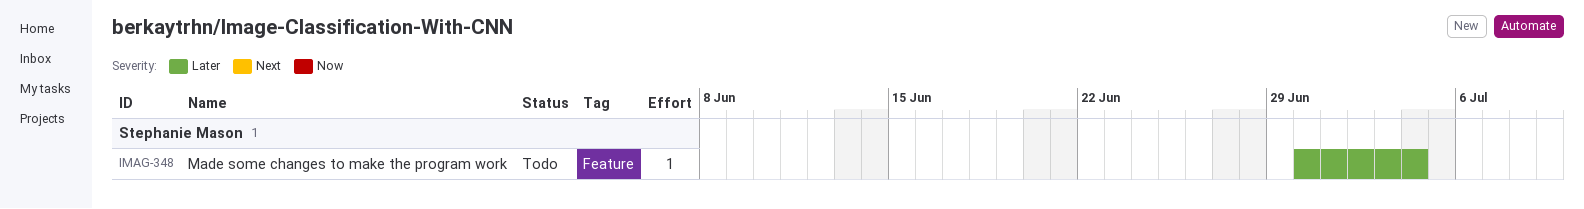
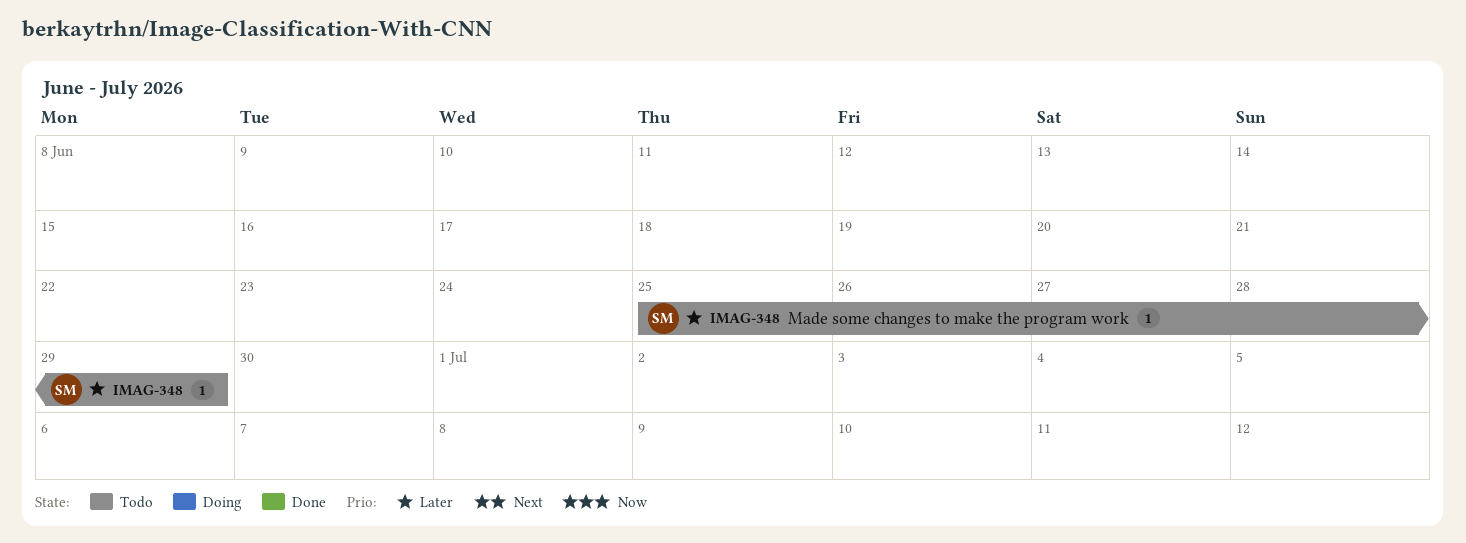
IMAG-348, start: Jun 30 -> Jun 25
IMAG-348, due: Jul 4 -> Jun 29

